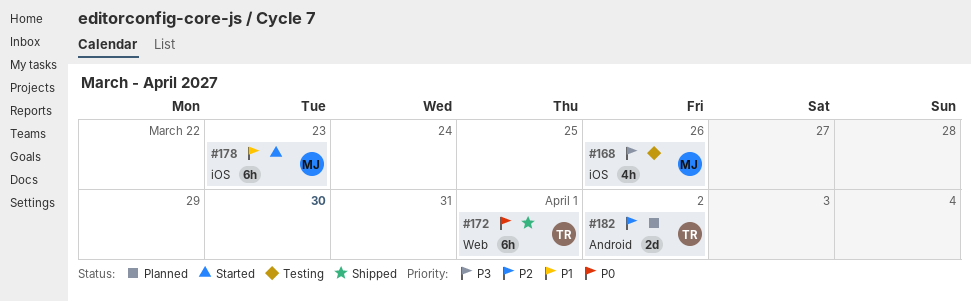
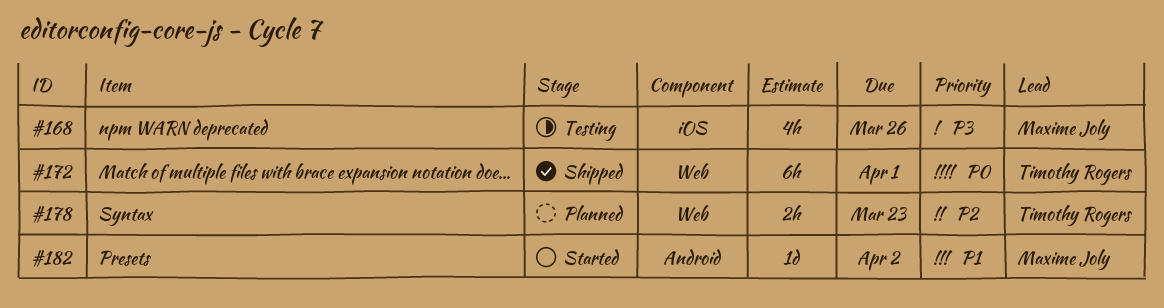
#178, status: Started -> Planned
#178, owner: Maxime Joly -> Timothy Rogers
#178, priority: P1 -> P2
#178, label: iOS -> Web
#178, estimate: 6h -> 2h
#182, status: Planned -> Started
#182, owner: Timothy Rogers -> Maxime Joly
#182, priority: P2 -> P1
#182, estimate: 2d -> 1d

